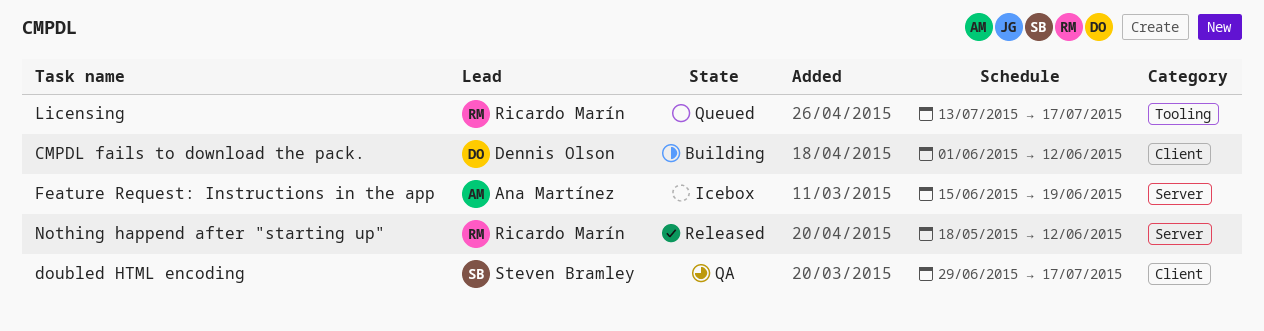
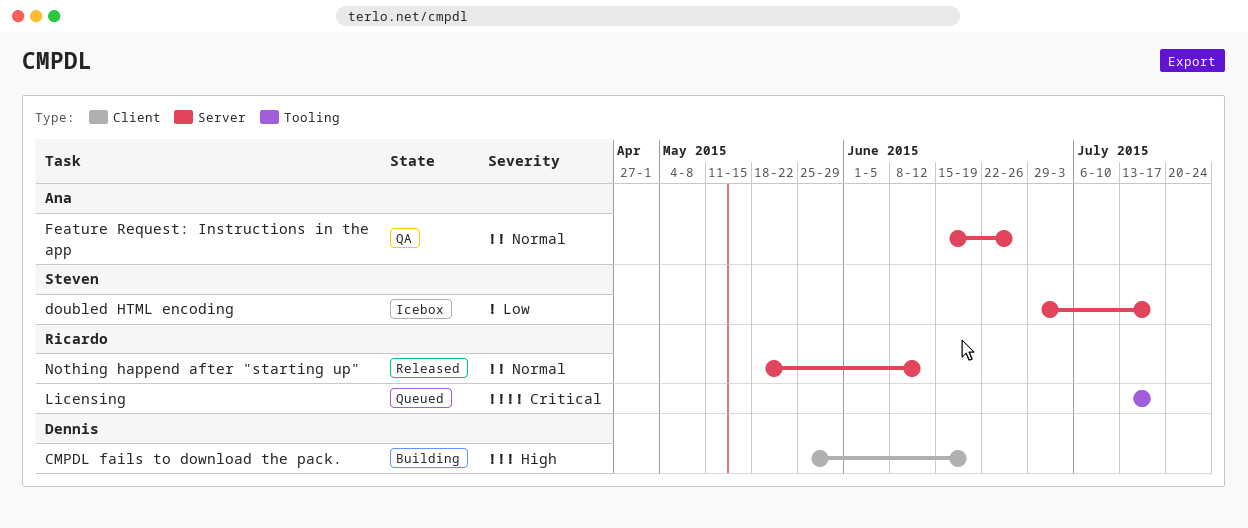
CMPDL fails to download the pack., start: Jun 1 -> May 25
CMPDL fails to download the pack., due: Jun 12 -> Jun 19
doubled HTML encoding, status: QA -> Icebox
doubled HTML encoding, label: Client -> Server
Feature Request: Instructions in the app, status: Icebox -> QA
Feature Request: Instructions in the app, due: Jun 19 -> Jun 26

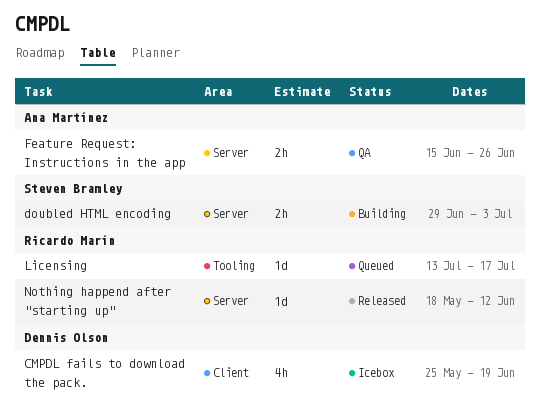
CMPDL fails to download the pack., status: Building -> Icebox
doubled HTML encoding, status: Icebox -> Building
doubled HTML encoding, due: Jul 17 -> Jul 3

